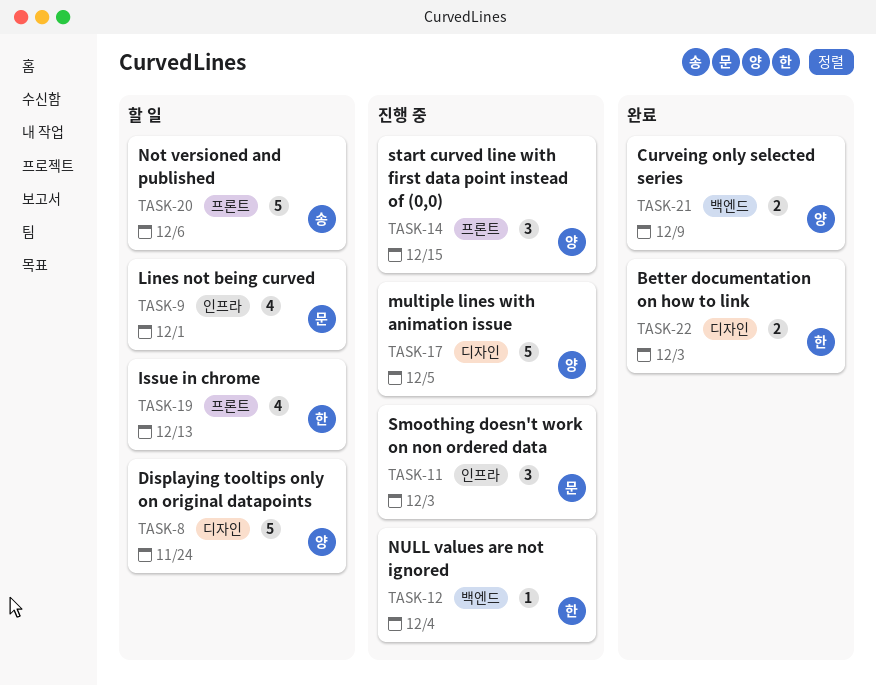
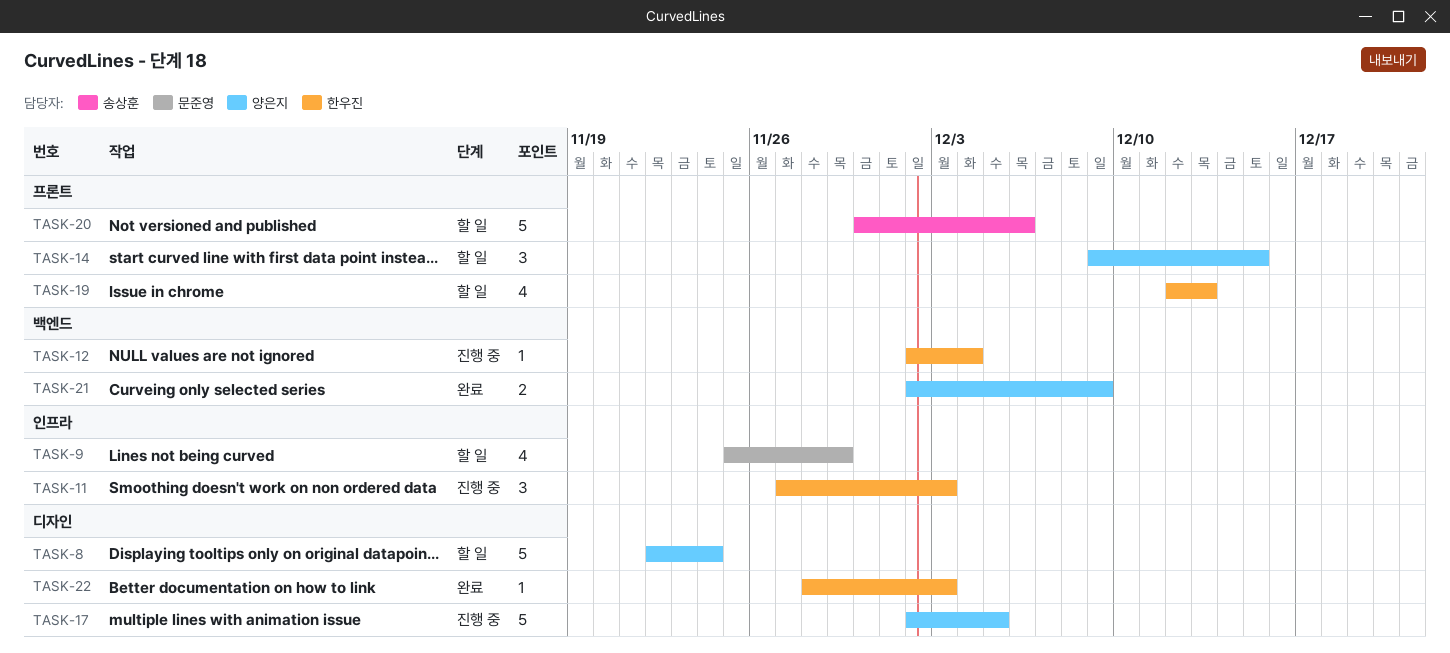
TASK-9, due: Dec 1 -> Nov 29
TASK-11, owner: 문준영 -> 한우진
TASK-14, status: 진행 중 -> 할 일
TASK-22, estimate: 2 -> 1

